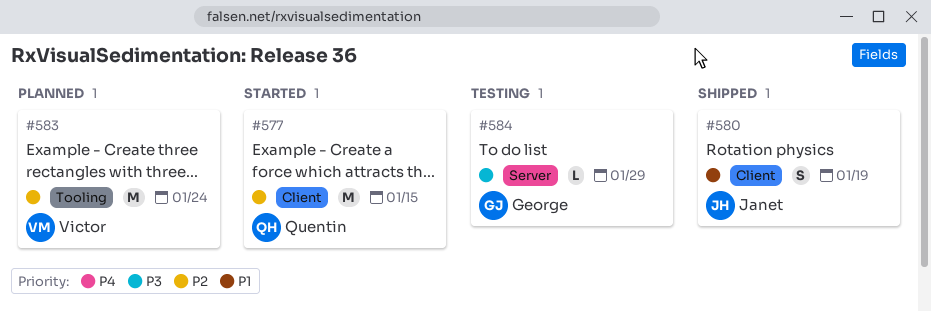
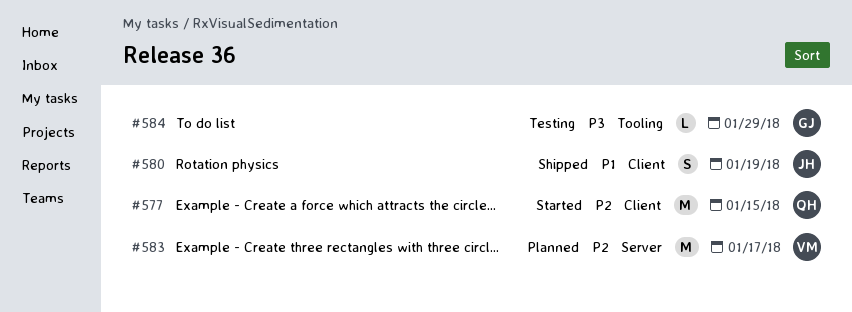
#583, label: Tooling -> Server
#583, due: Jan 24 -> Jan 17
#584, label: Server -> Tooling

